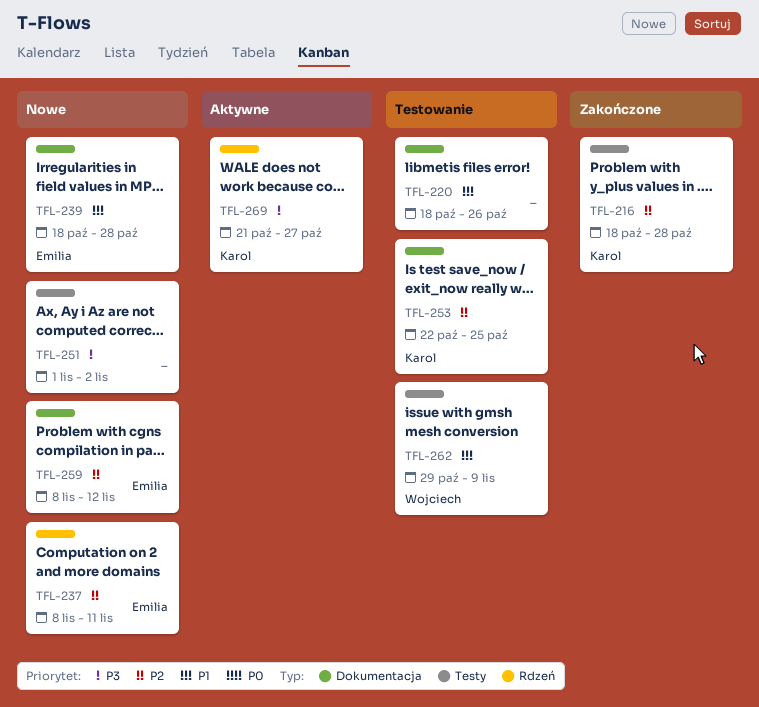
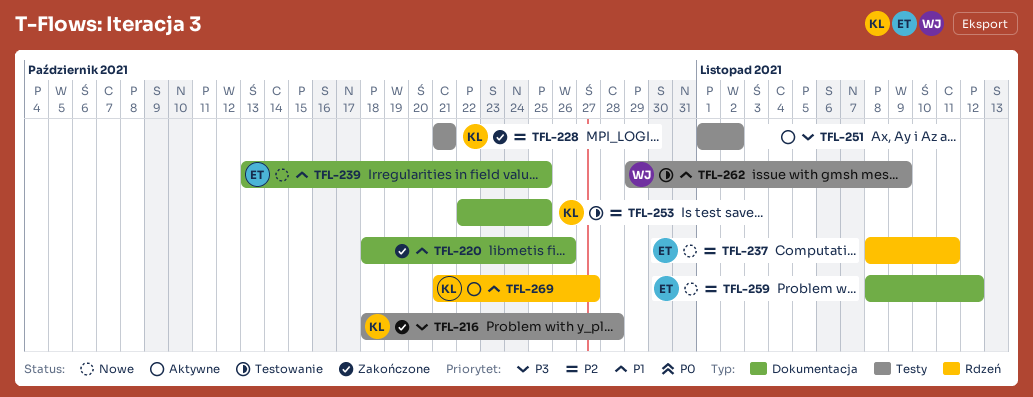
TFL-216, priority: P2 -> P3
TFL-220, status: Testowanie -> Zakończone
TFL-228: none -> present
TFL-239, start: Oct 18 -> Oct 13
TFL-239, due: Oct 28 -> Oct 25
TFL-251, status: Nowe -> Aktywne
TFL-269, priority: P3 -> P1

